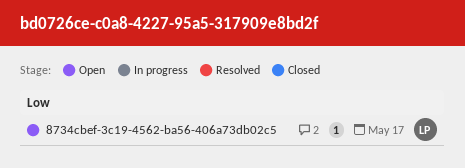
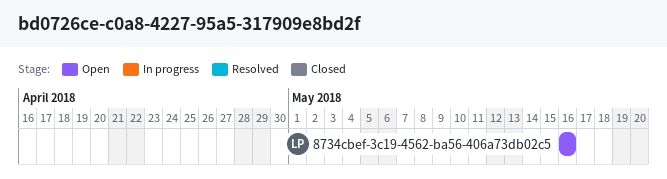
8734cbef-3c19-4562-ba56-406a73db02c5, due: May 17 -> May 16

